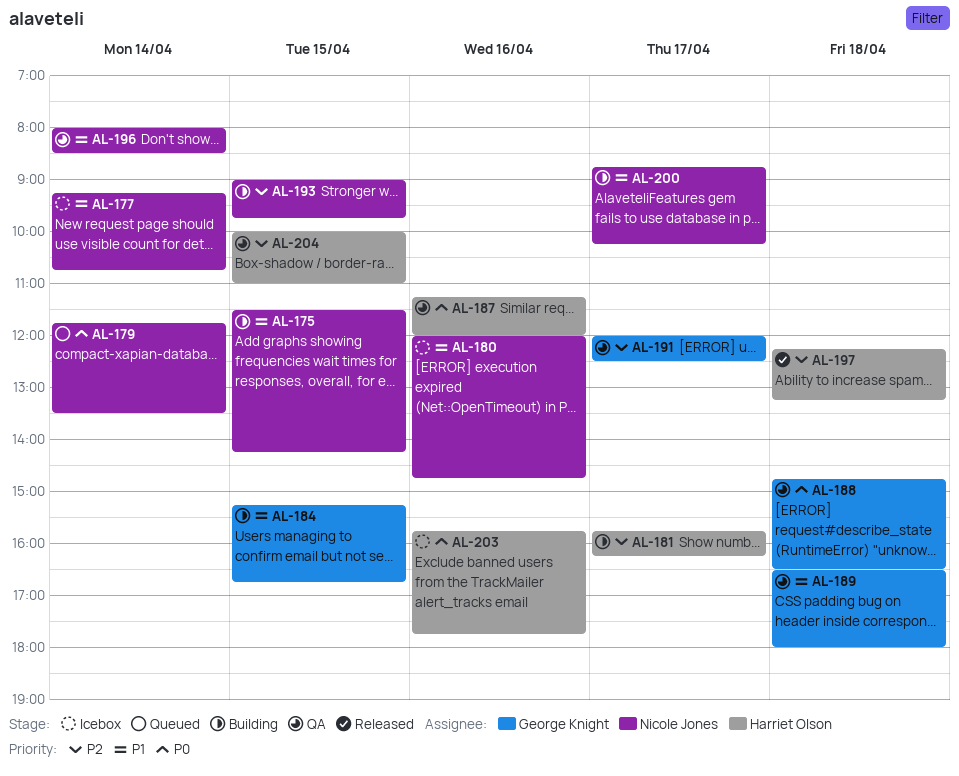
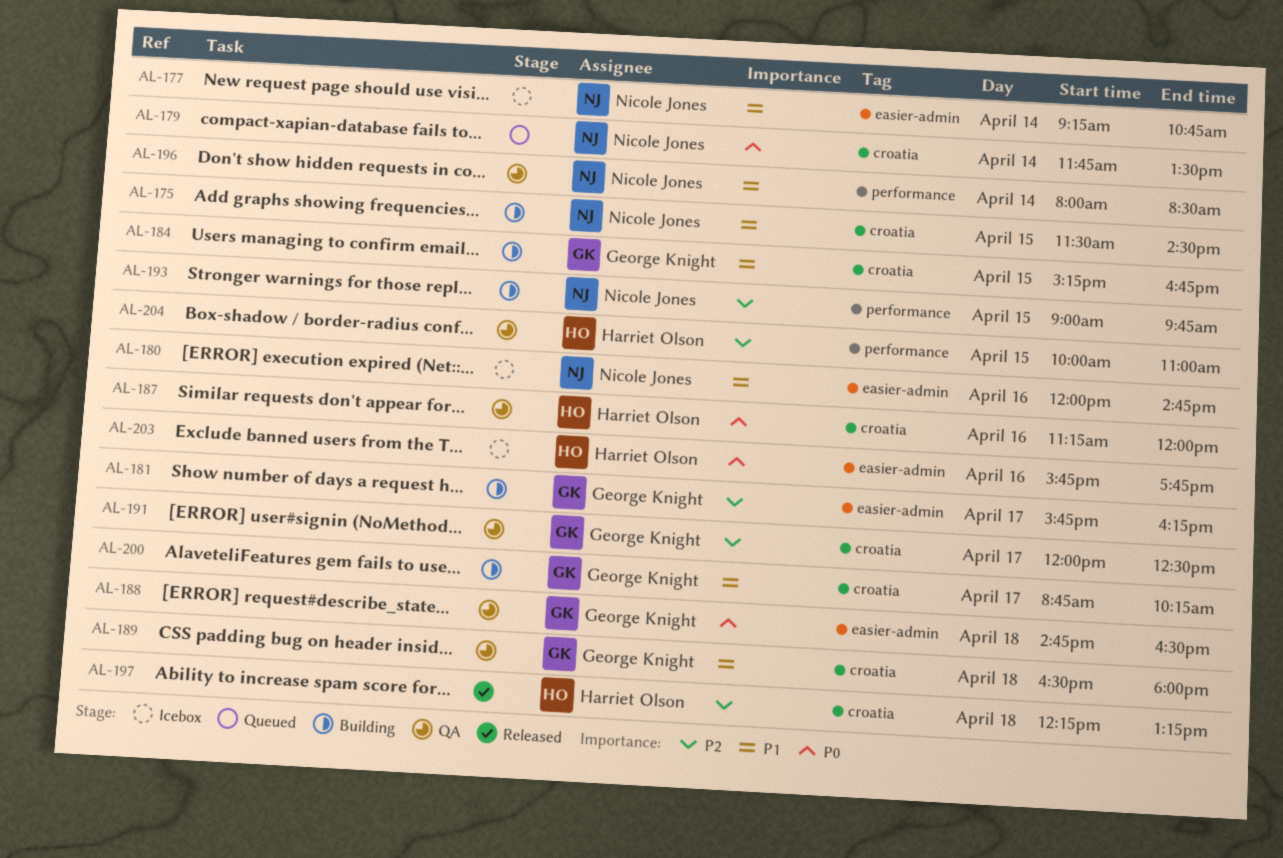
AL-175, ends: 14:15 -> 14:30
AL-181, owner: Harriet Olson -> George Knight
AL-200, owner: Nicole Jones -> George Knight

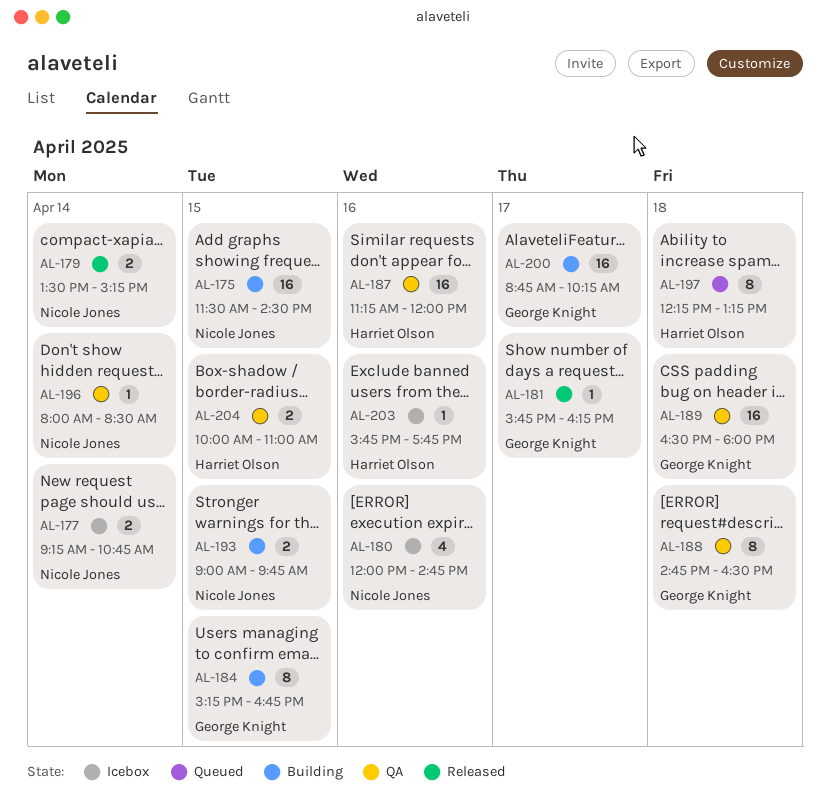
AL-179, status: Queued -> Released
AL-179, begins: 11:45 -> 13:30
AL-179, ends: 13:30 -> 15:15
AL-181, status: Building -> Released
AL-191: present -> none
AL-197, status: Released -> Queued

